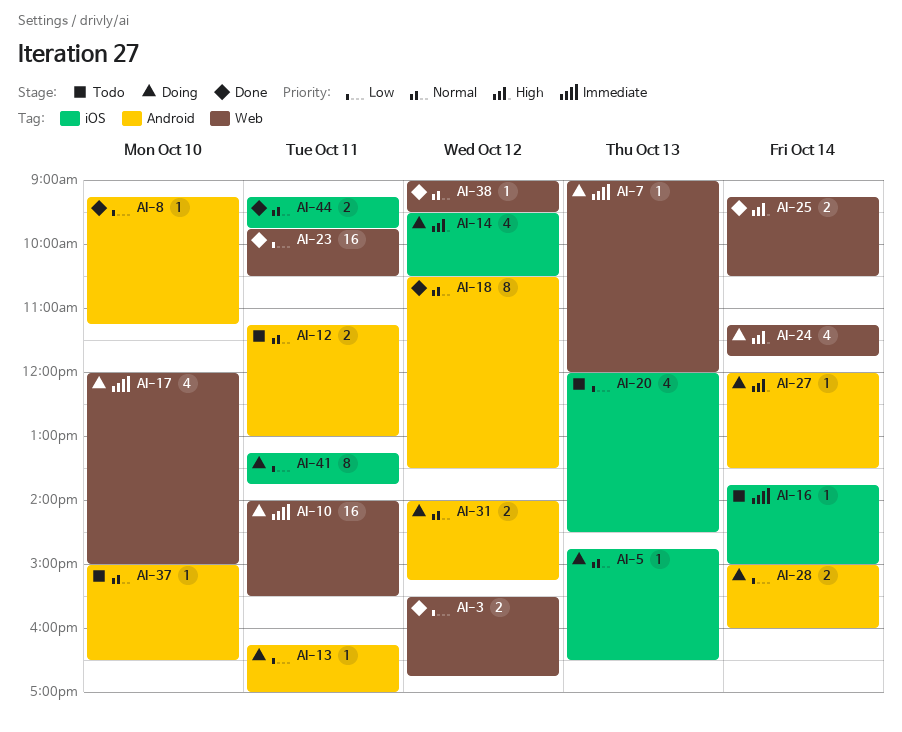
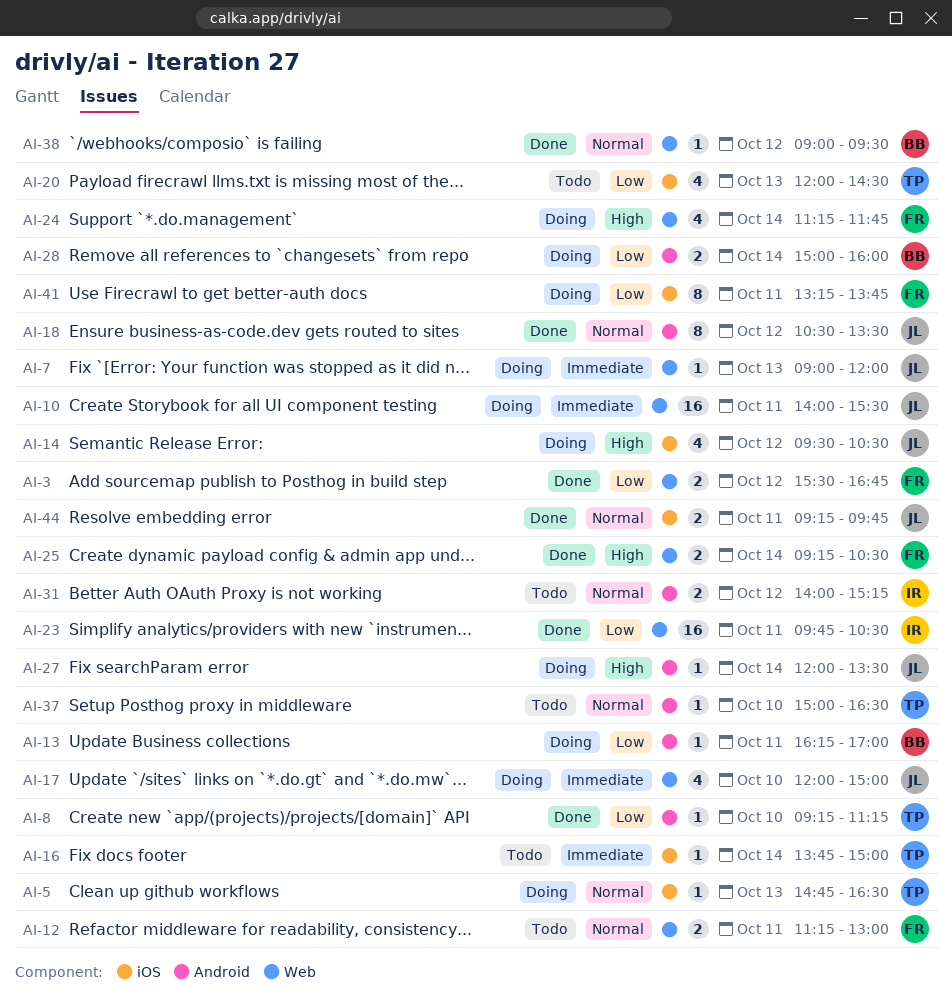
AI-12, label: Android -> Web
AI-31, status: Doing -> Todo

